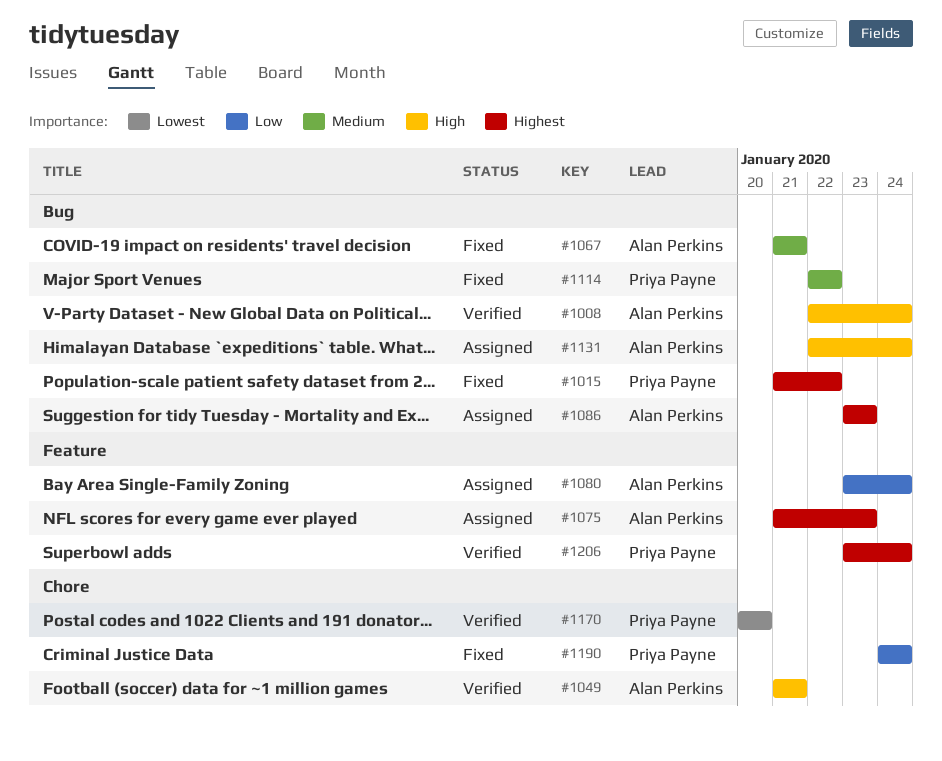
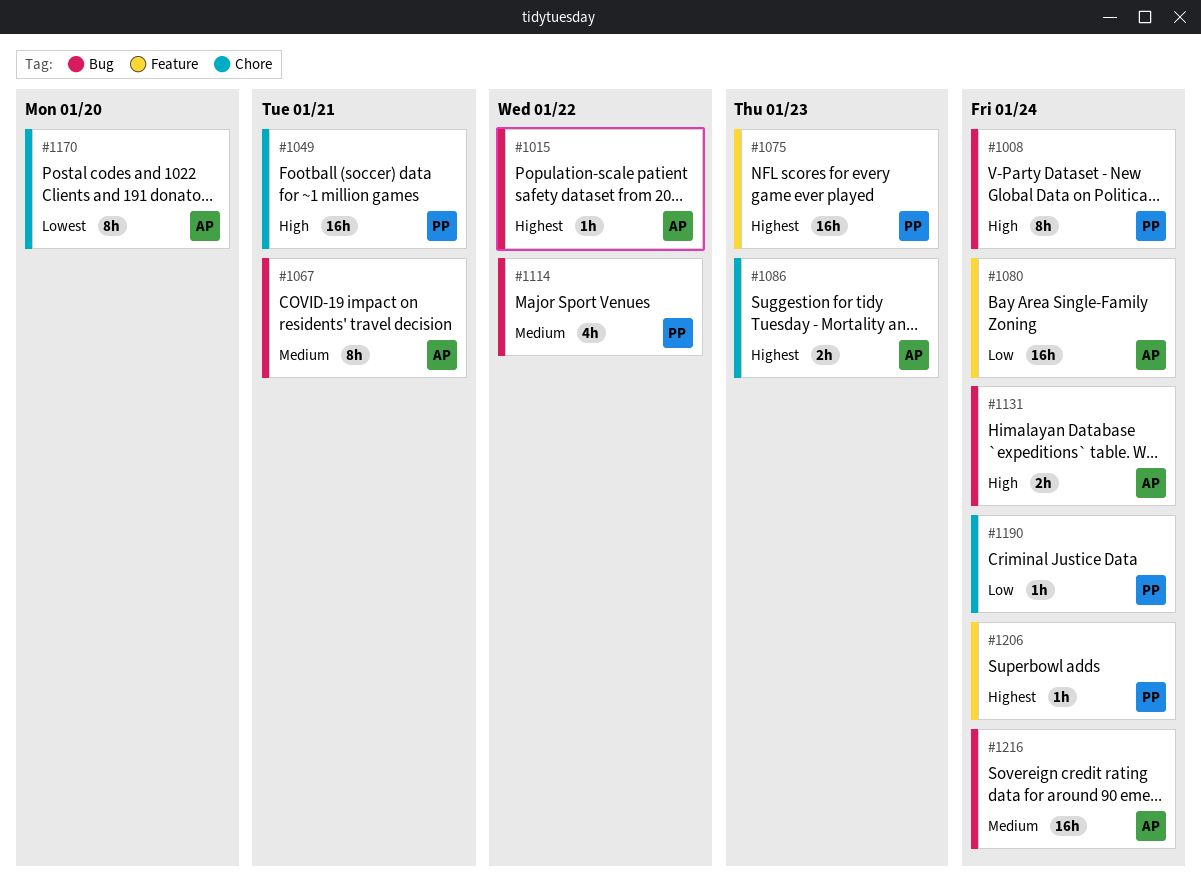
#1008, owner: Alan Perkins -> Priya Payne
#1015, owner: Priya Payne -> Alan Perkins
#1049, owner: Alan Perkins -> Priya Payne
#1075, owner: Alan Perkins -> Priya Payne
#1086, label: Bug -> Chore
#1170, owner: Priya Payne -> Alan Perkins
#1216: none -> present

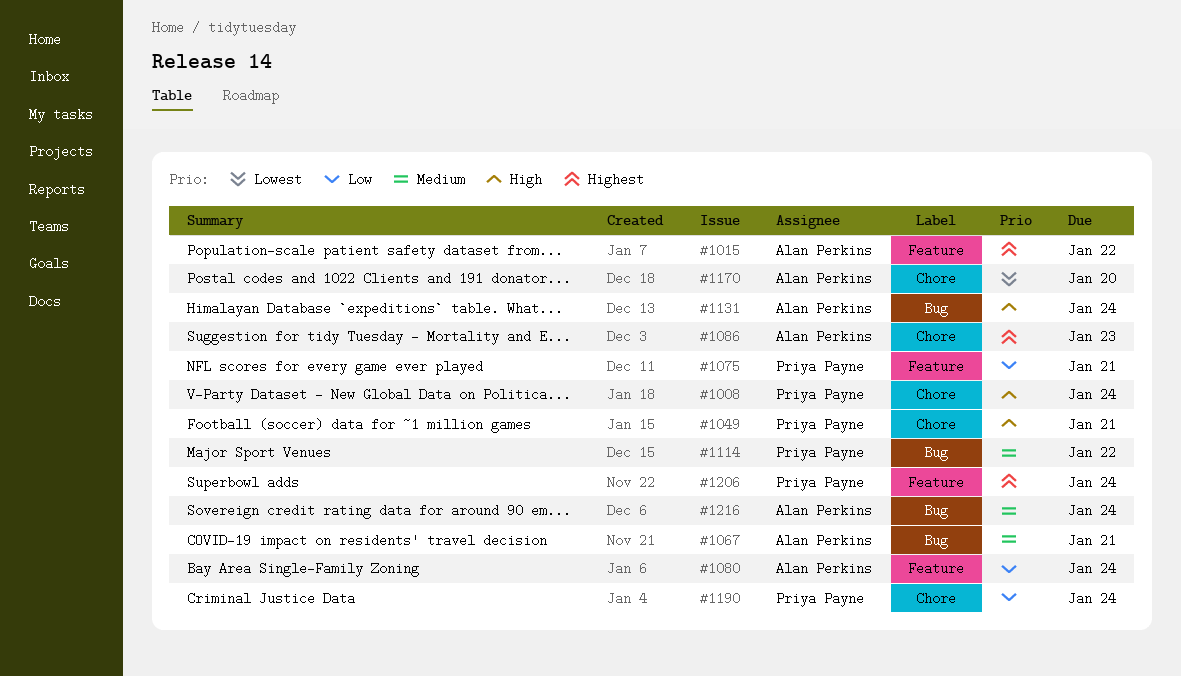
#1008, label: Bug -> Chore
#1015, label: Bug -> Feature
#1075, priority: Highest -> Low
#1075, due: Jan 23 -> Jan 21

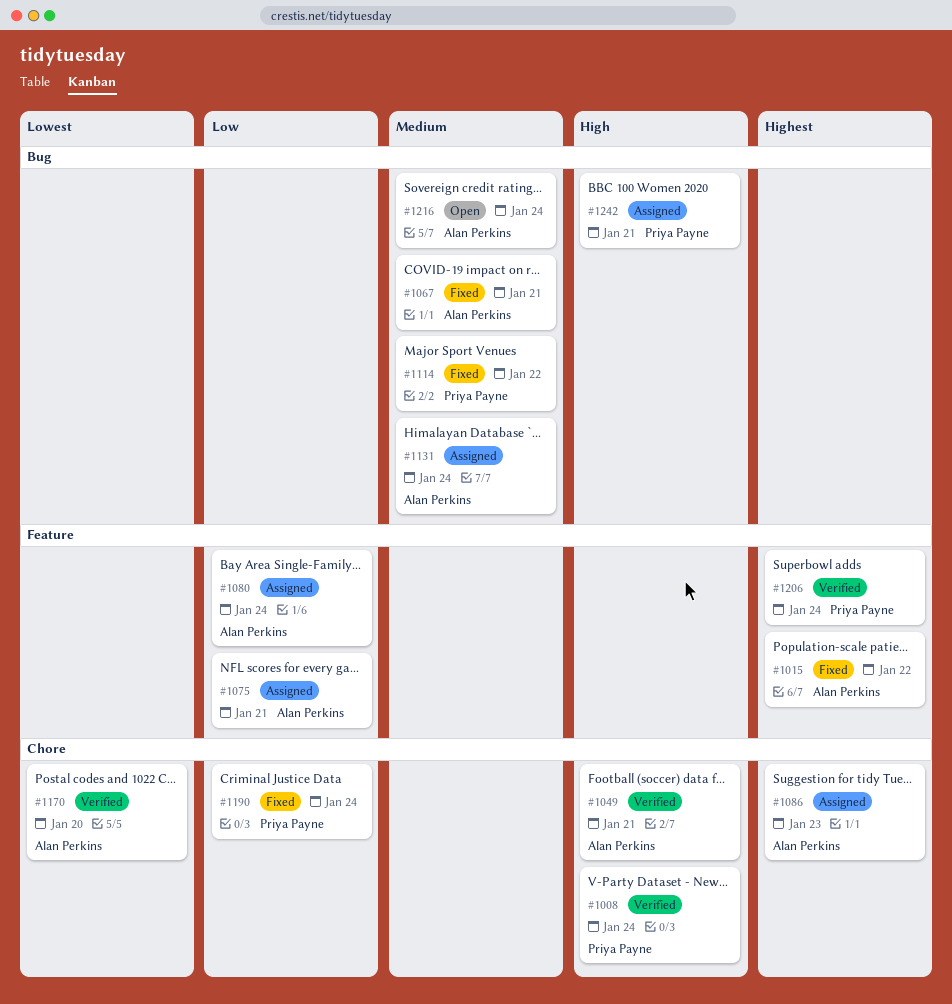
#1049, owner: Priya Payne -> Alan Perkins
#1075, owner: Priya Payne -> Alan Perkins
#1131, priority: High -> Medium
#1242: none -> present

